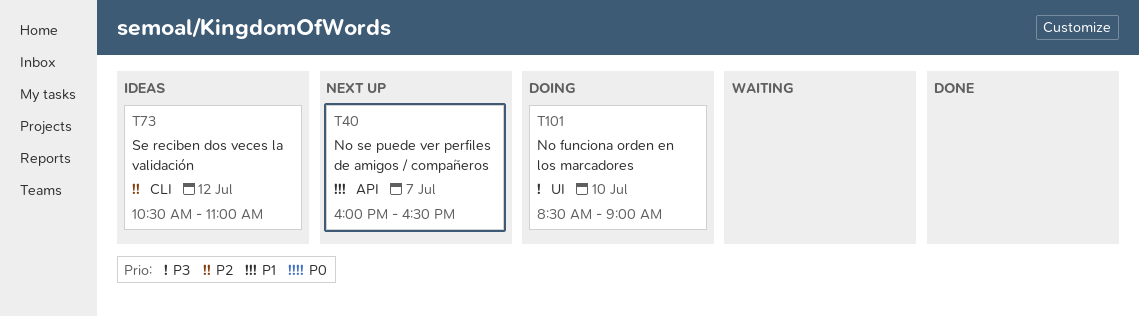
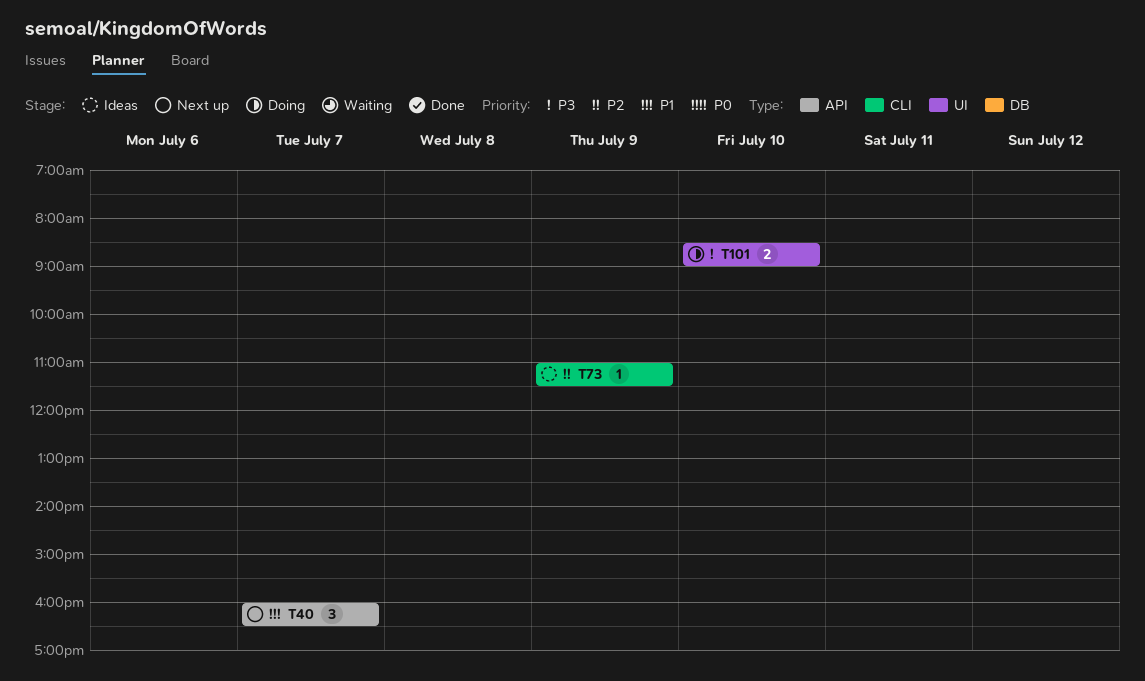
T73, day: Jul 12 -> Jul 9
T73, begins: 10:30 -> 11:00
T73, ends: 11:00 -> 11:30

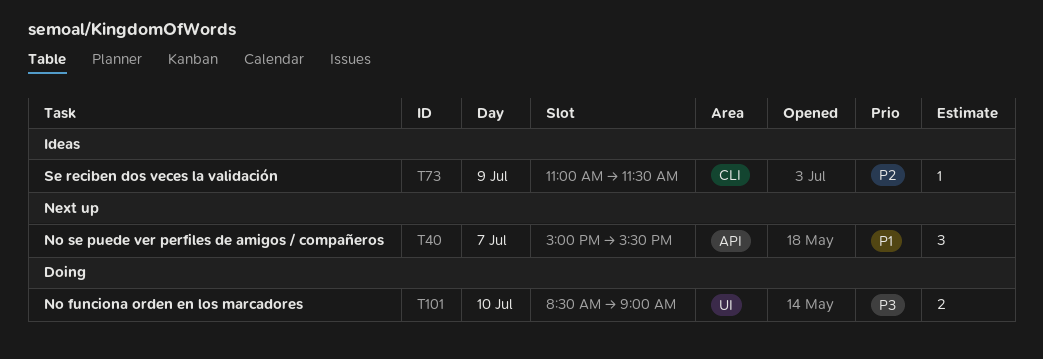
T40, begins: 16:00 -> 15:00
T40, ends: 16:30 -> 15:30

